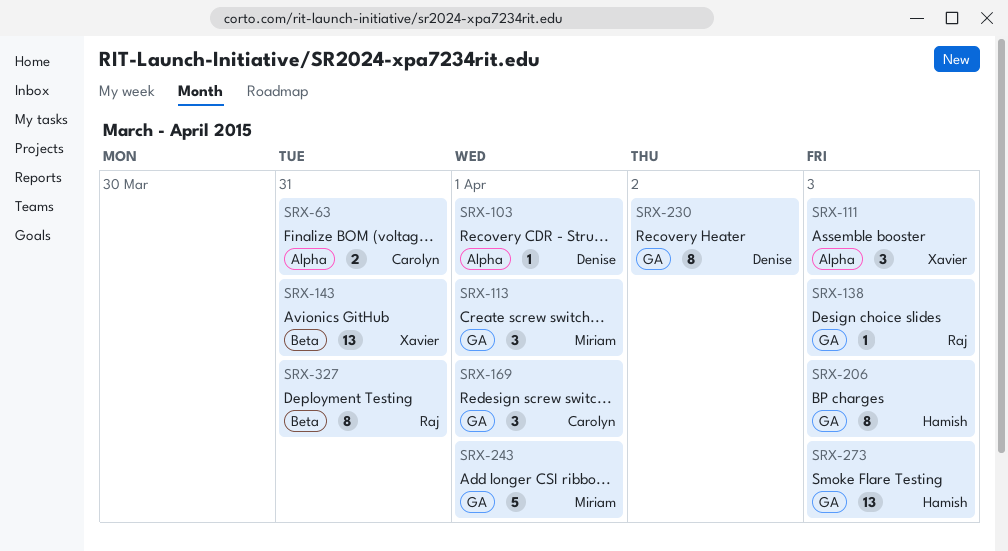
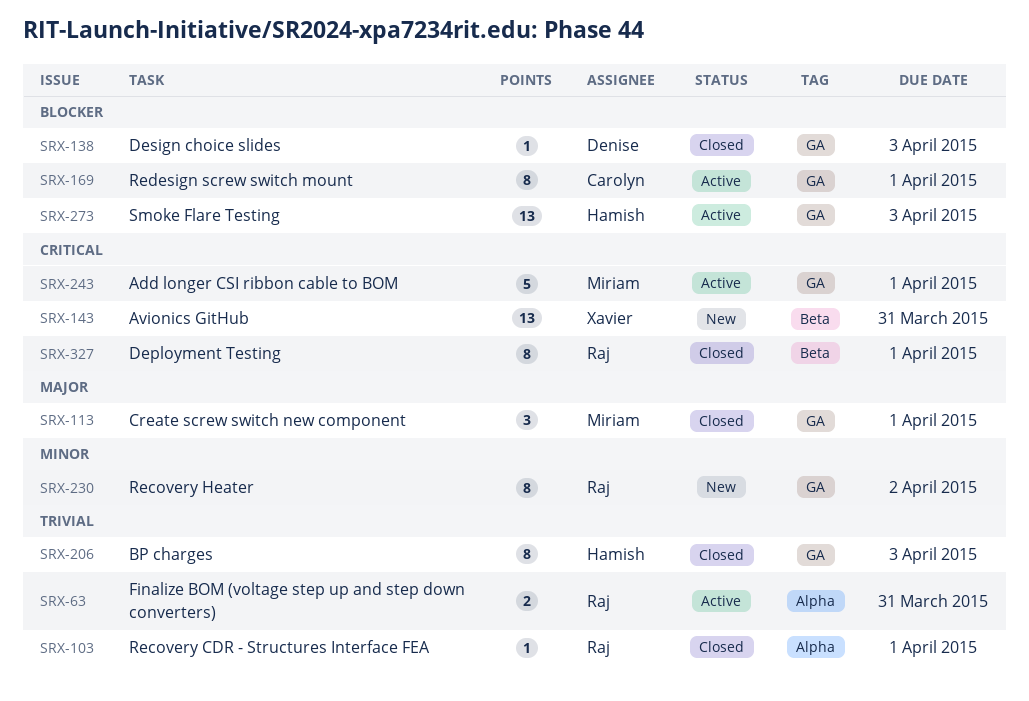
SRX-63, owner: Carolyn -> Raj
SRX-103, owner: Denise -> Raj
SRX-111: present -> none
SRX-138, owner: Raj -> Denise
SRX-169, estimate: 3 -> 8
SRX-230, owner: Denise -> Raj
SRX-327, due: Mar 31 -> Apr 1

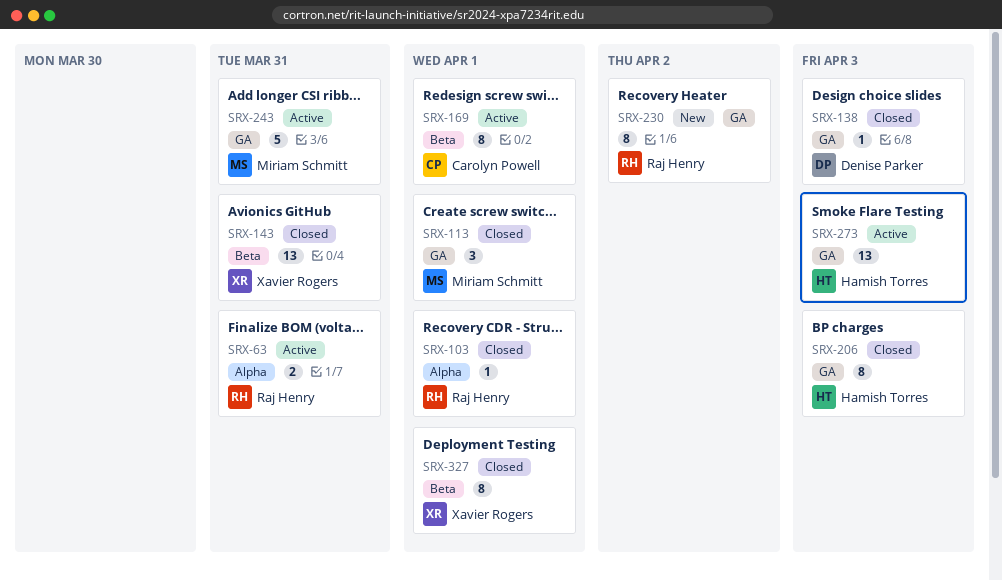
SRX-143, status: New -> Closed
SRX-169, label: GA -> Beta
SRX-243, due: Apr 1 -> Mar 31
SRX-327, owner: Raj Henry -> Xavier Rogers

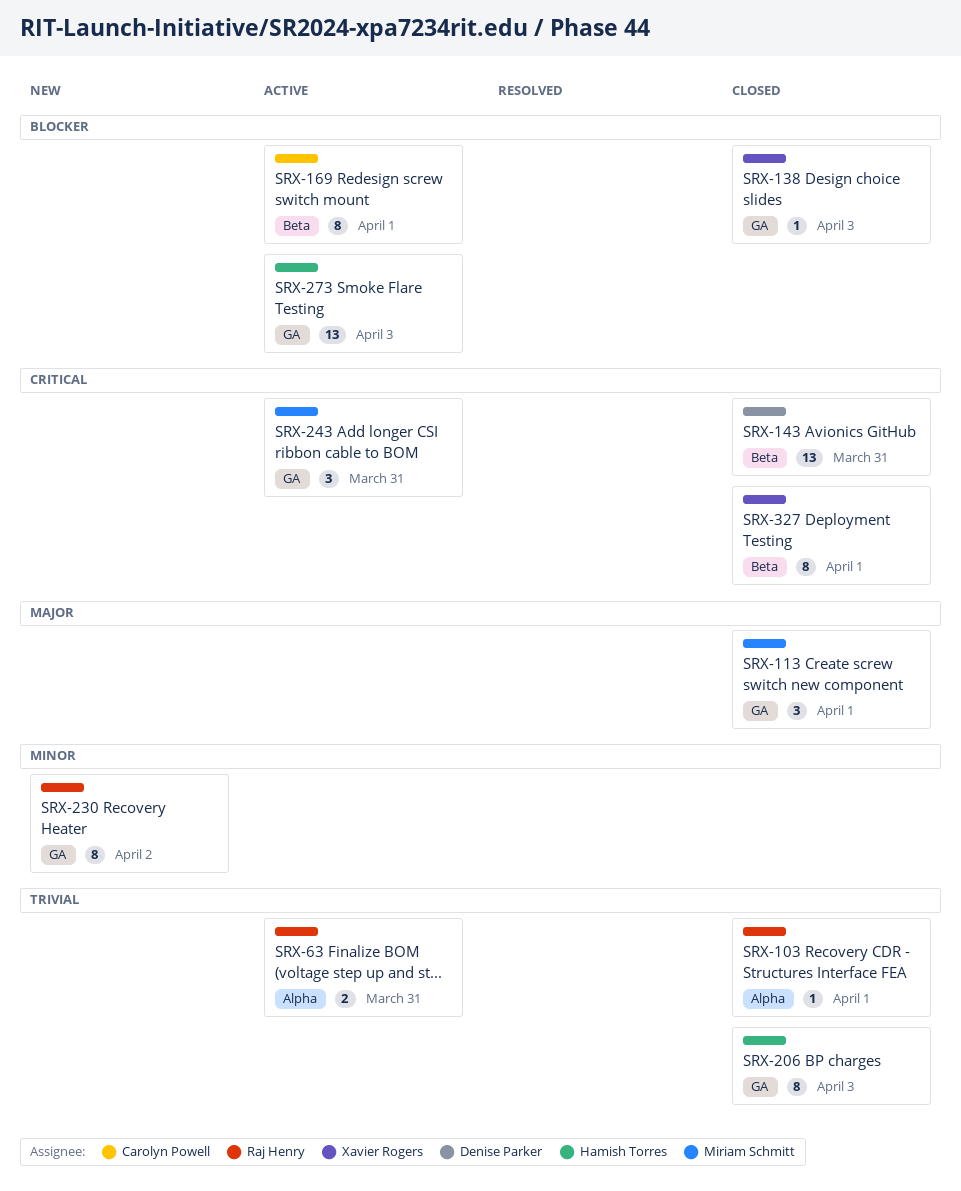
SRX-138, owner: Denise Parker -> Xavier Rogers
SRX-143, owner: Xavier Rogers -> Denise Parker
SRX-243, estimate: 5 -> 3

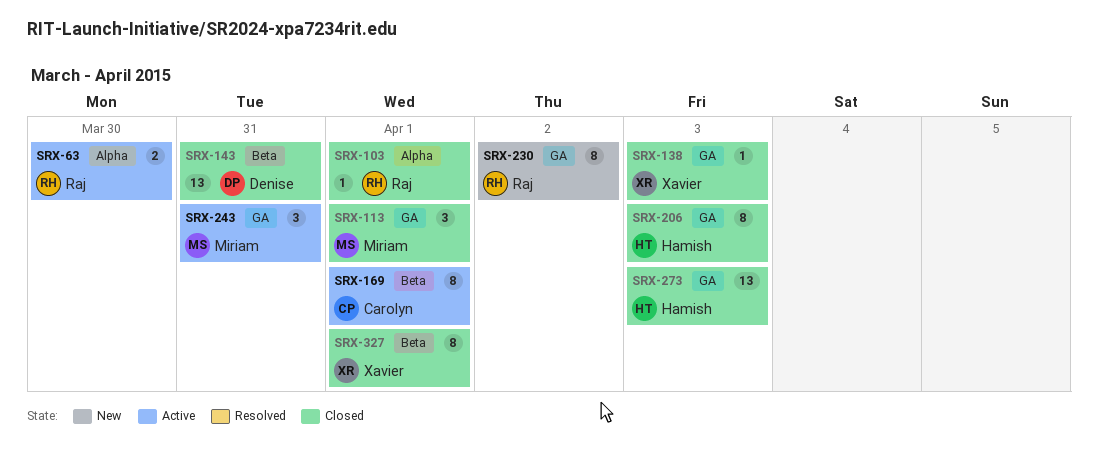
SRX-63, due: Mar 31 -> Mar 30
SRX-273, status: Active -> Closed

